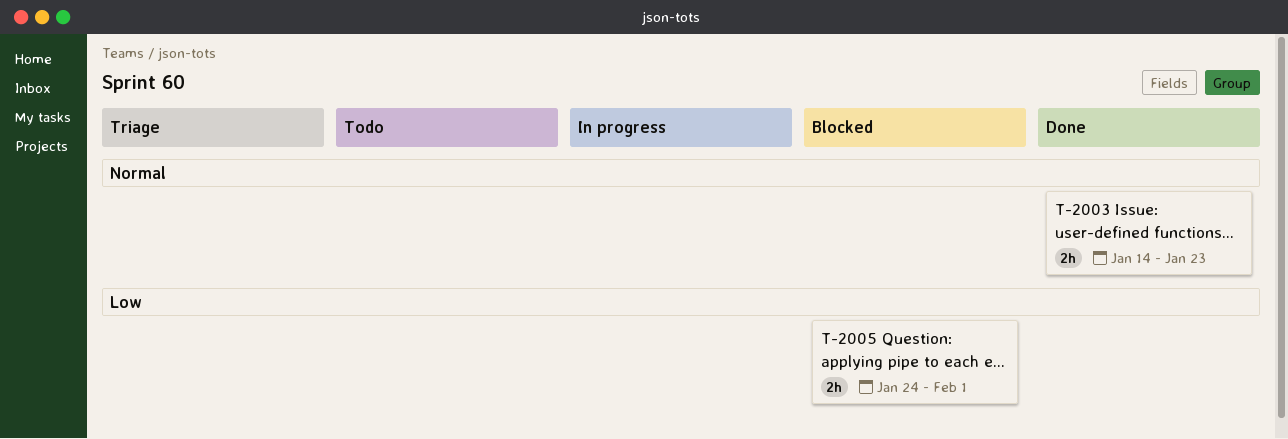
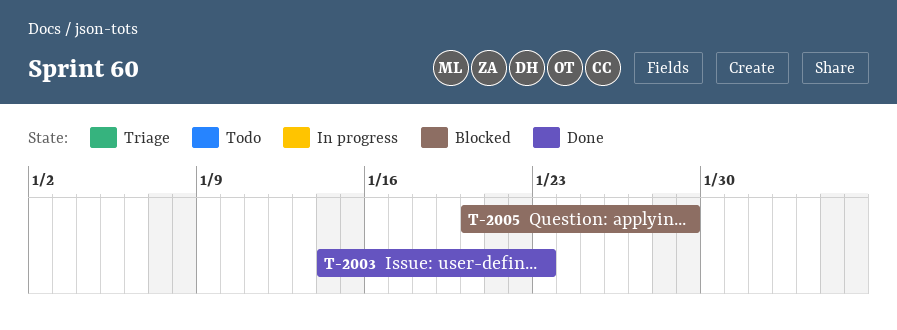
T-2005, start: Jan 24 -> Jan 20
T-2005, due: Feb 1 -> Jan 29

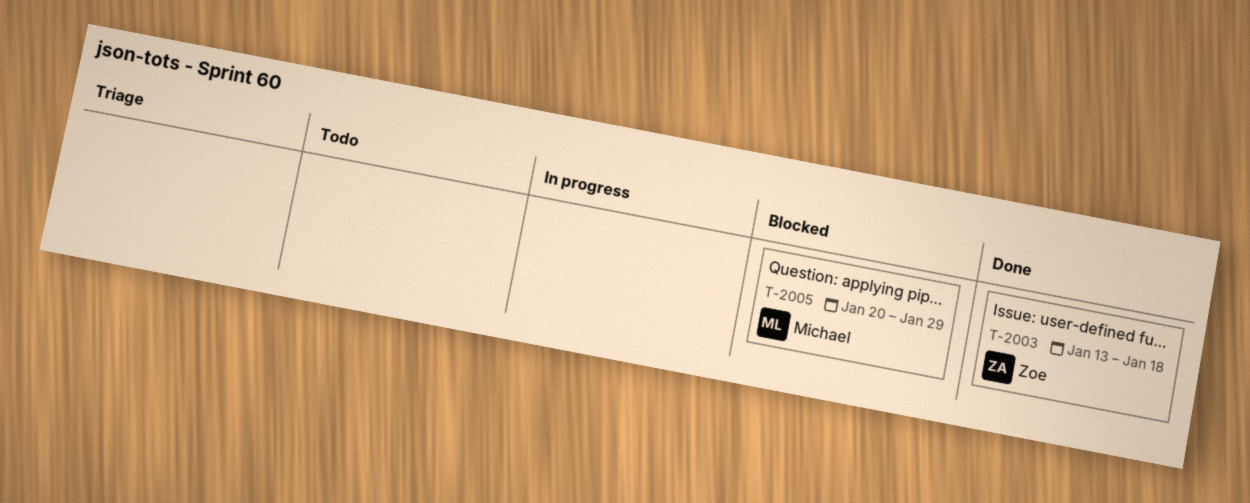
T-2003, start: Jan 14 -> Jan 13
T-2003, due: Jan 23 -> Jan 18

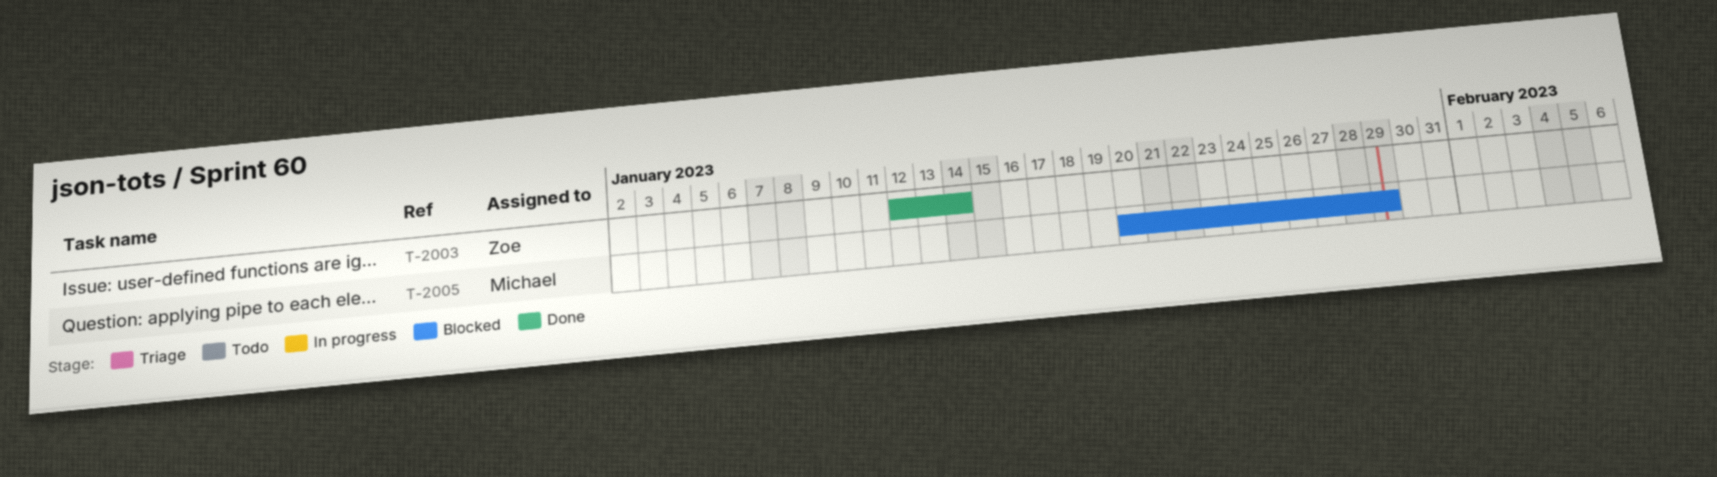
T-2003, start: Jan 13 -> Jan 12
T-2003, due: Jan 18 -> Jan 14

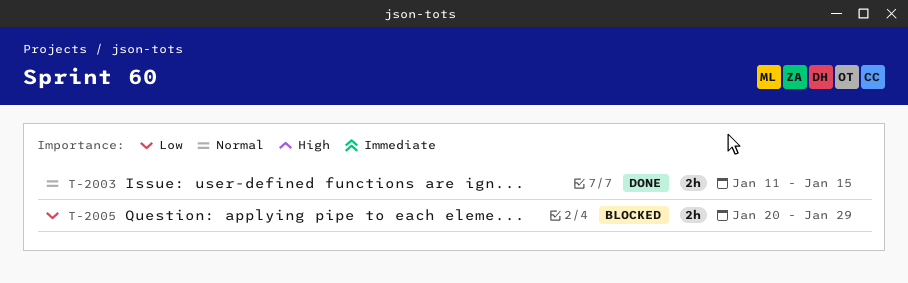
T-2003, start: Jan 12 -> Jan 11
T-2003, due: Jan 14 -> Jan 15

